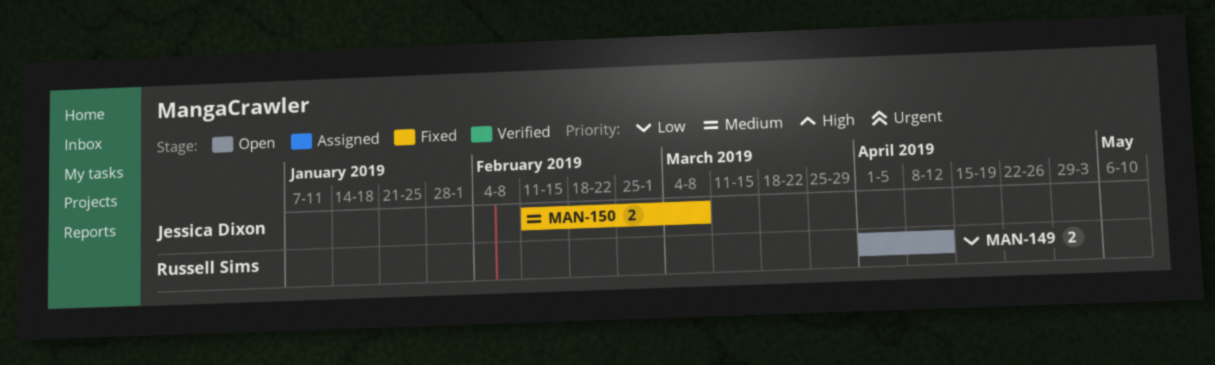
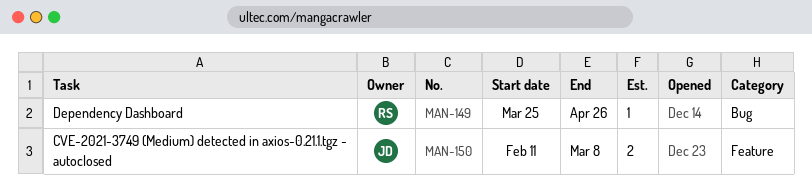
MAN-149, estimate: 2 -> 1
MAN-149, start: Apr 1 -> Mar 25
MAN-149, due: Apr 12 -> Apr 26

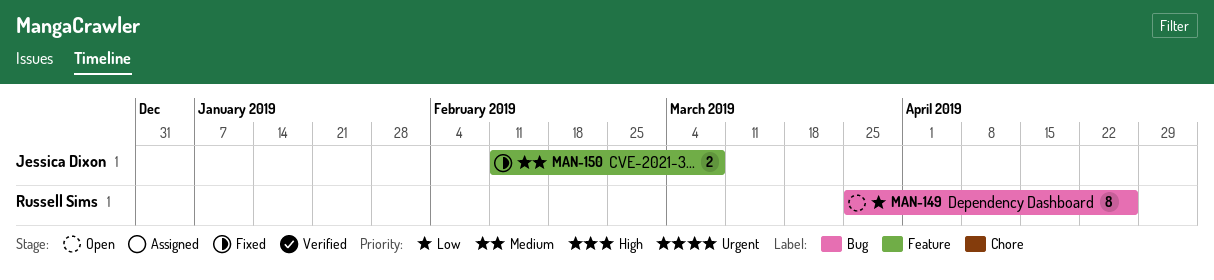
MAN-149, estimate: 1 -> 8

